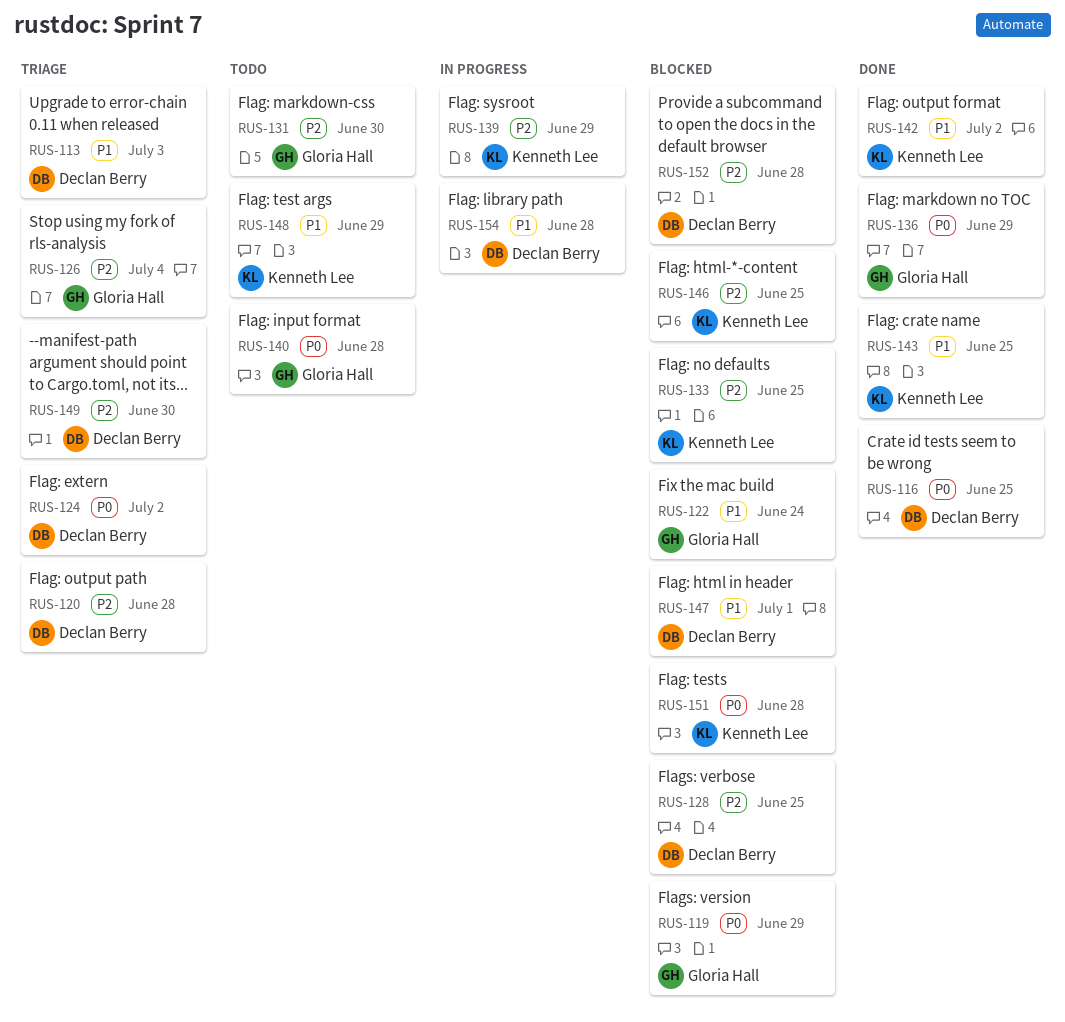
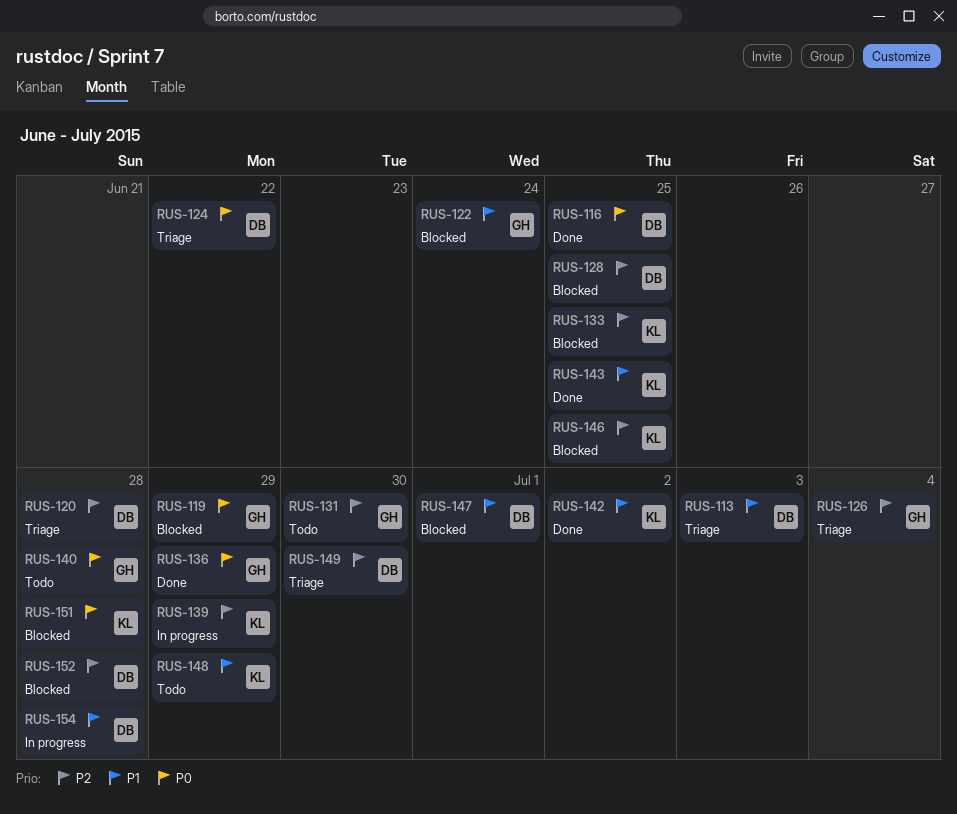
RUS-124, due: Jul 2 -> Jun 22

